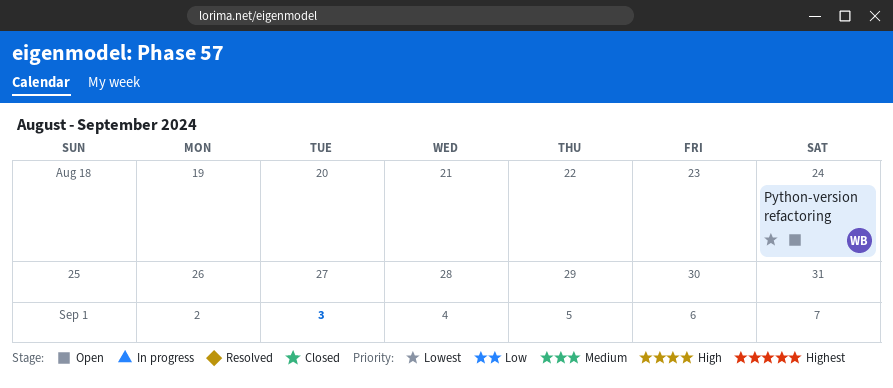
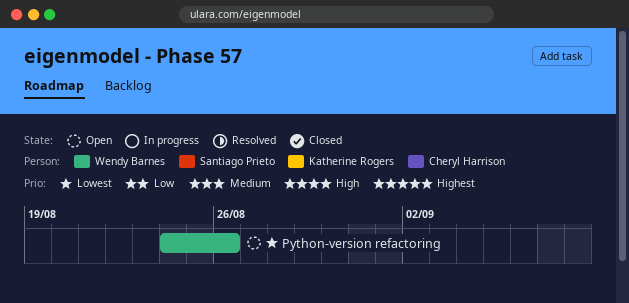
Python-version refactoring, due: Aug 24 -> Aug 26

